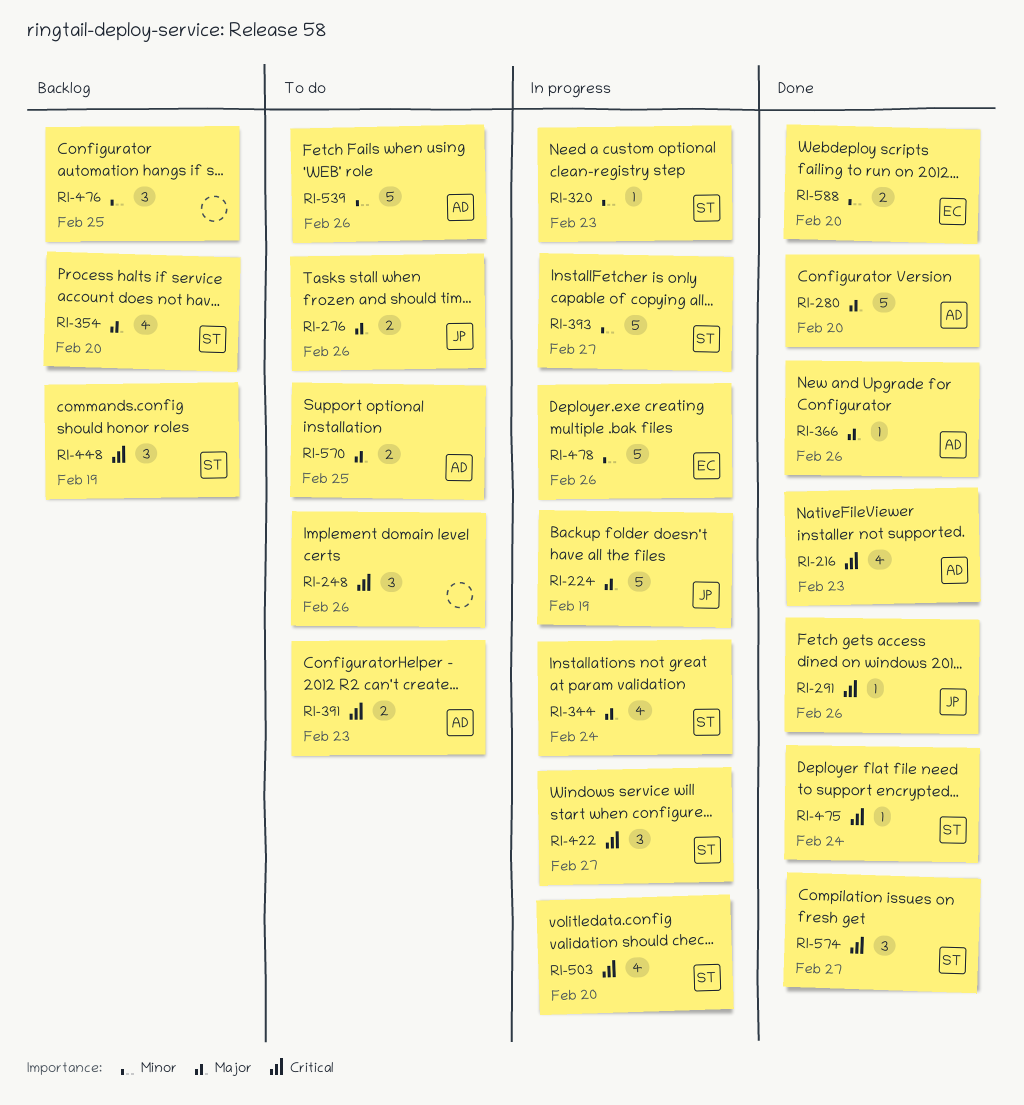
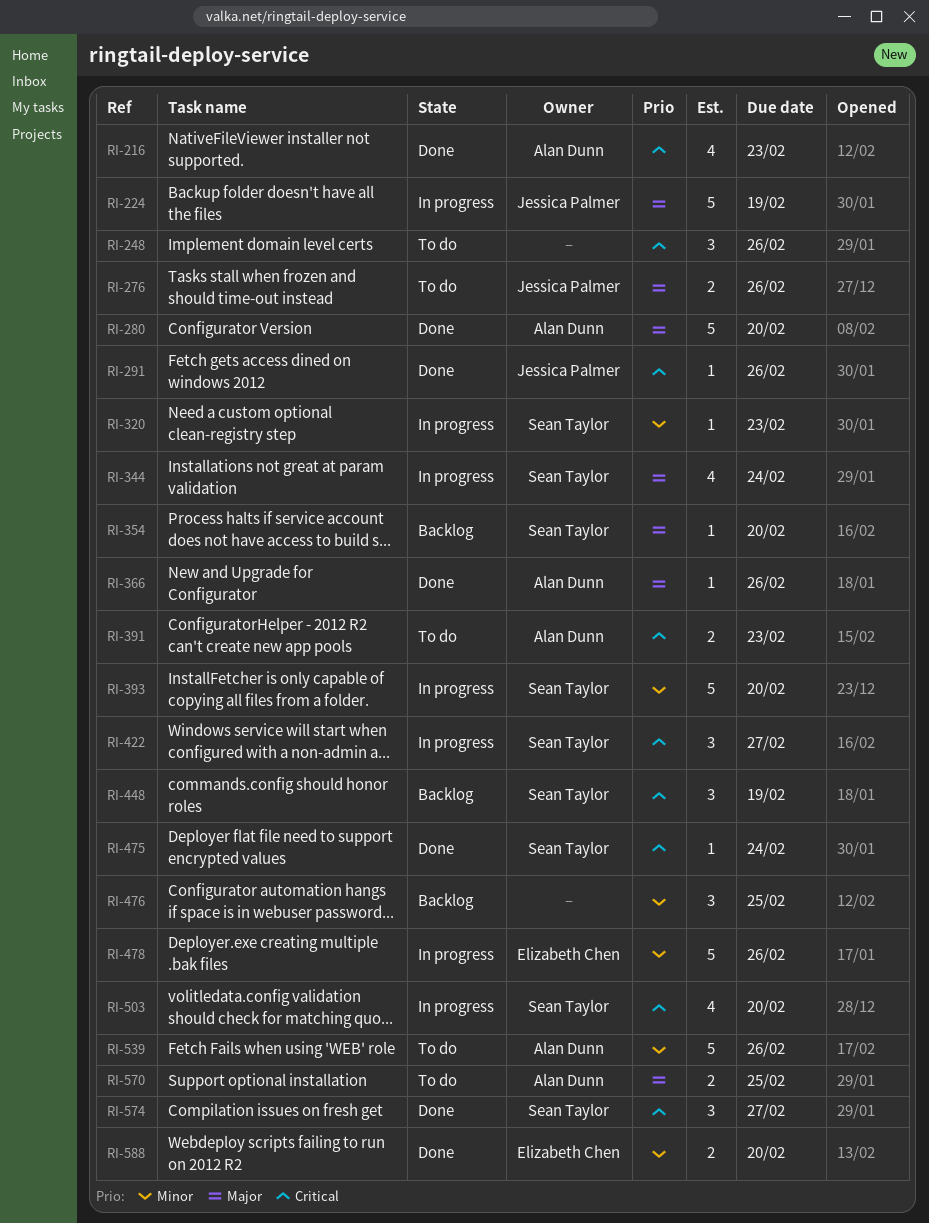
RI-354, estimate: 4 -> 1
RI-393, due: Feb 27 -> Feb 20

